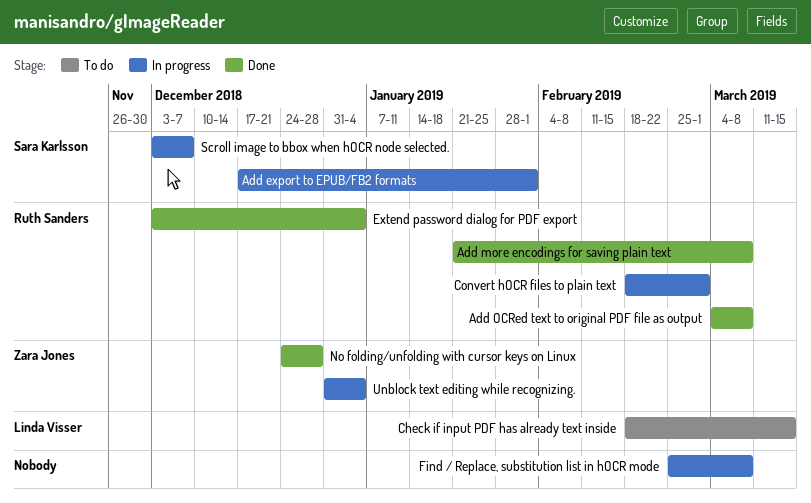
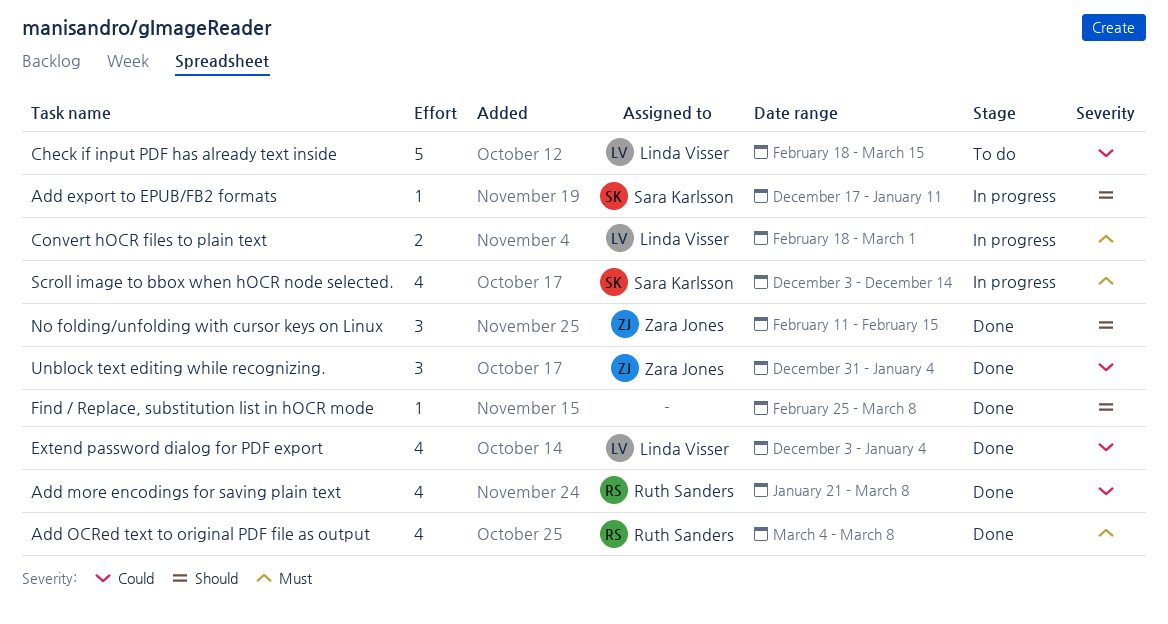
Add export to EPUB/FB2 formats, due: Feb 1 -> Jan 11
Convert hOCR files to plain text, owner: Ruth Sanders -> Linda Visser
Extend password dialog for PDF export, owner: Ruth Sanders -> Linda Visser
Find / Replace, substitution list in hOCR mode, status: In progress -> Done
No folding/unfolding with cursor keys on Linux, start: Dec 24 -> Feb 11
No folding/unfolding with cursor keys on Linux, due: Dec 28 -> Feb 15
Scroll image to bbox when hOCR node selected., due: Dec 7 -> Dec 14
Unblock text editing while recognizing., status: In progress -> Done

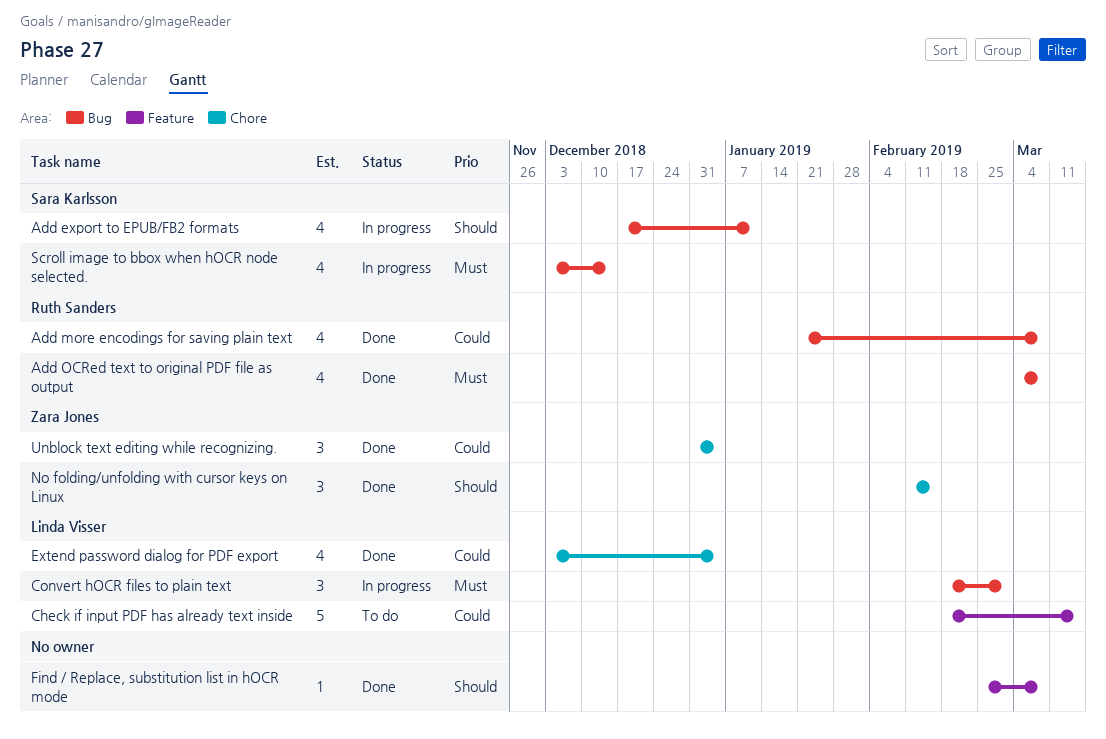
Add export to EPUB/FB2 formats, estimate: 1 -> 4
Convert hOCR files to plain text, estimate: 2 -> 3

